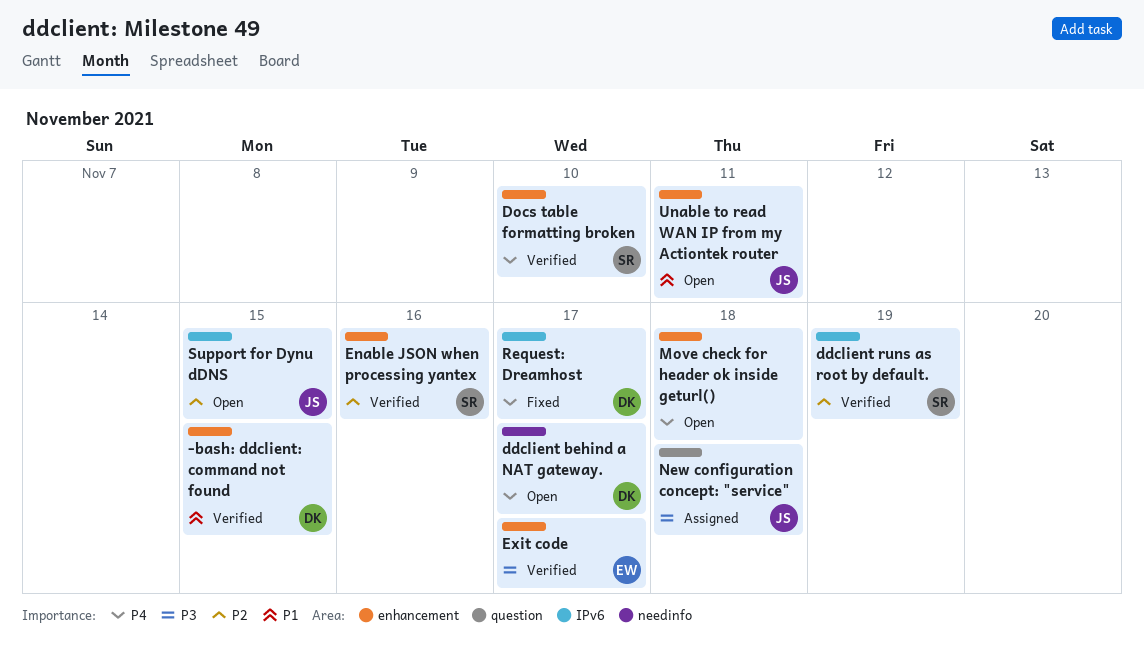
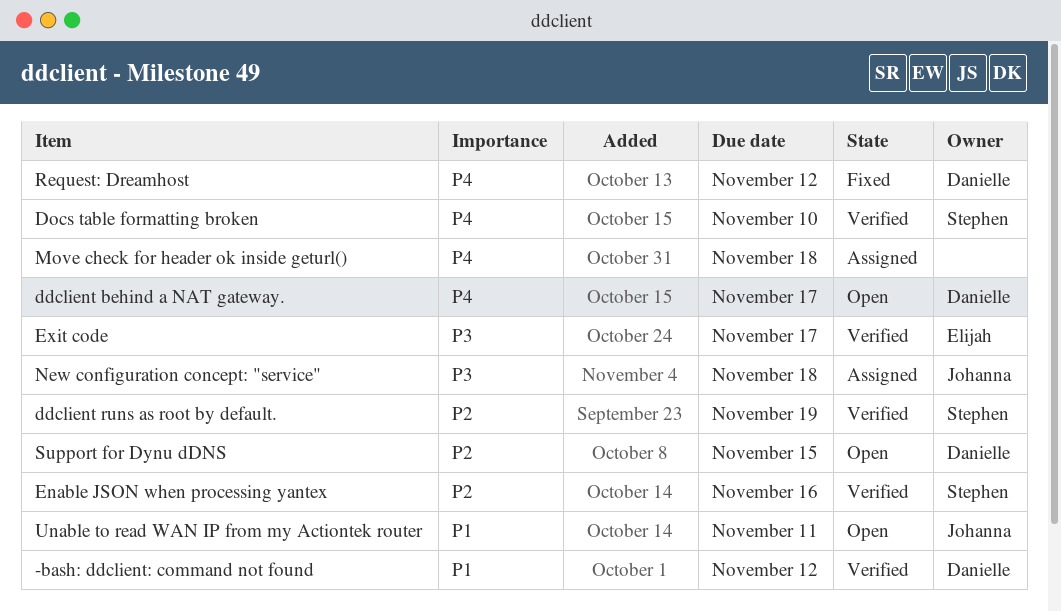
-bash: ddclient: command not found, due: Nov 15 -> Nov 12
Move check for header ok inside geturl(), status: Open -> Assigned
Request: Dreamhost, due: Nov 17 -> Nov 12
Support for Dynu dDNS, owner: Johanna -> Danielle

